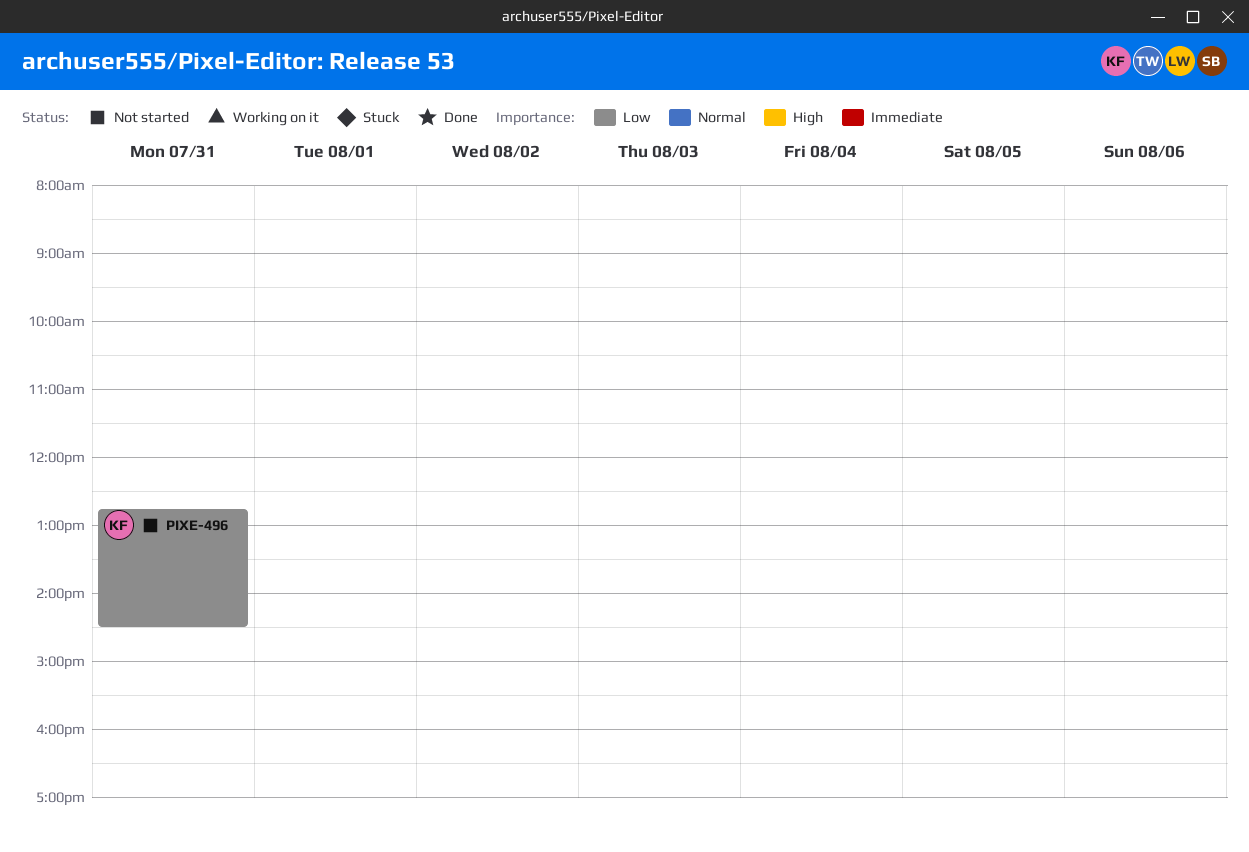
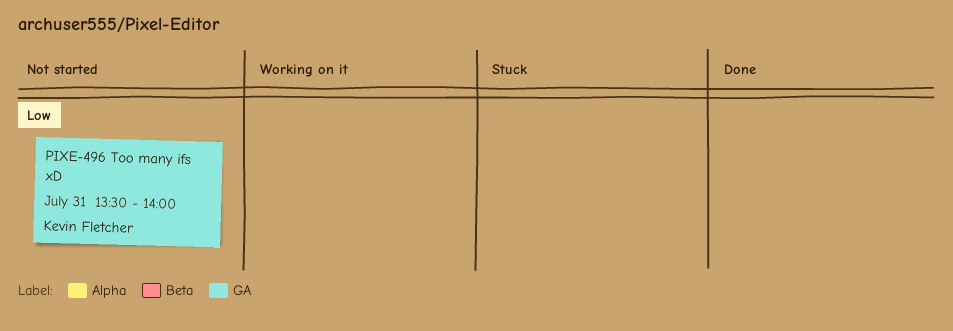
PIXE-496, begins: 12:45 -> 13:30
PIXE-496, ends: 14:30 -> 14:00

